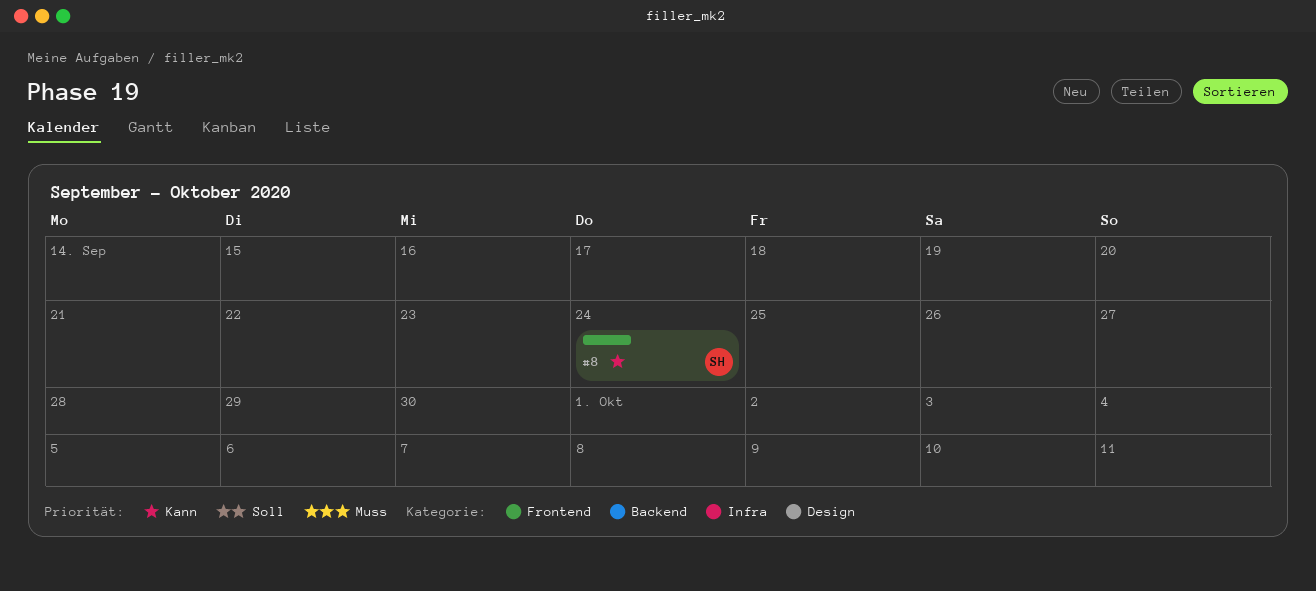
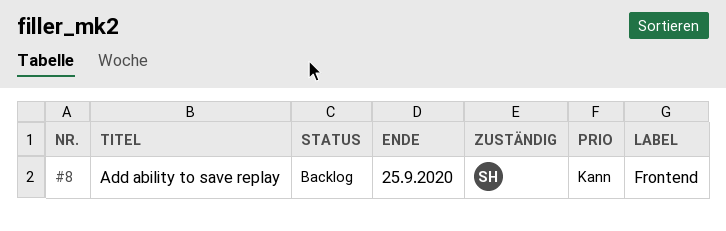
#8, due: Sep 24 -> Sep 25

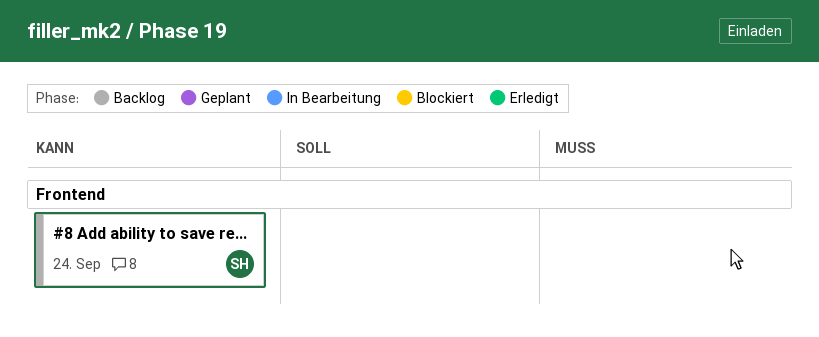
#8, due: Sep 25 -> Sep 24

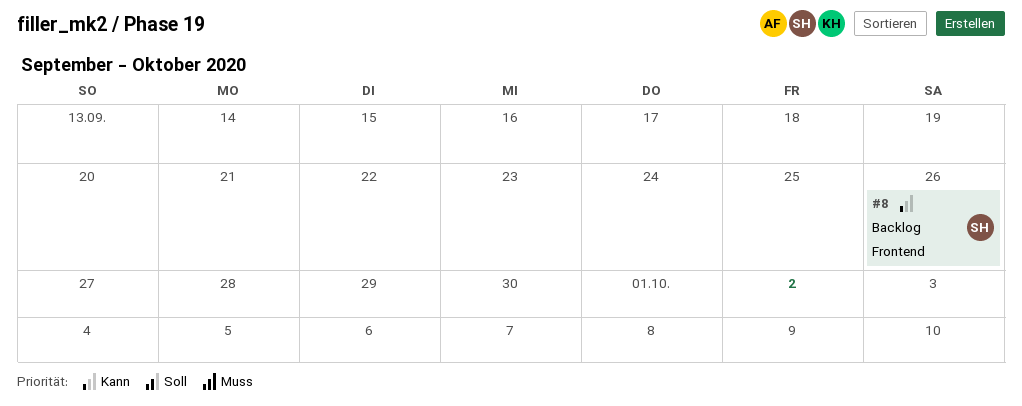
#8, due: Sep 24 -> Sep 26

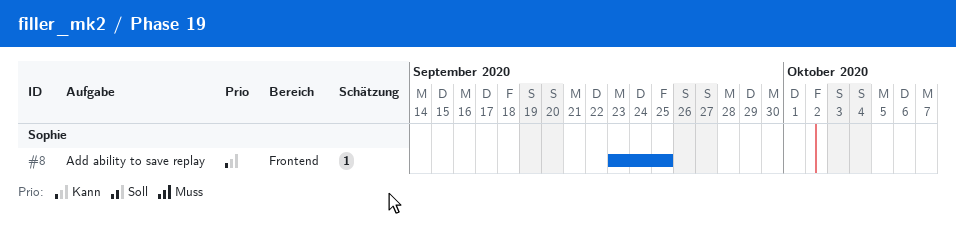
#8, due: Sep 26 -> Sep 25

